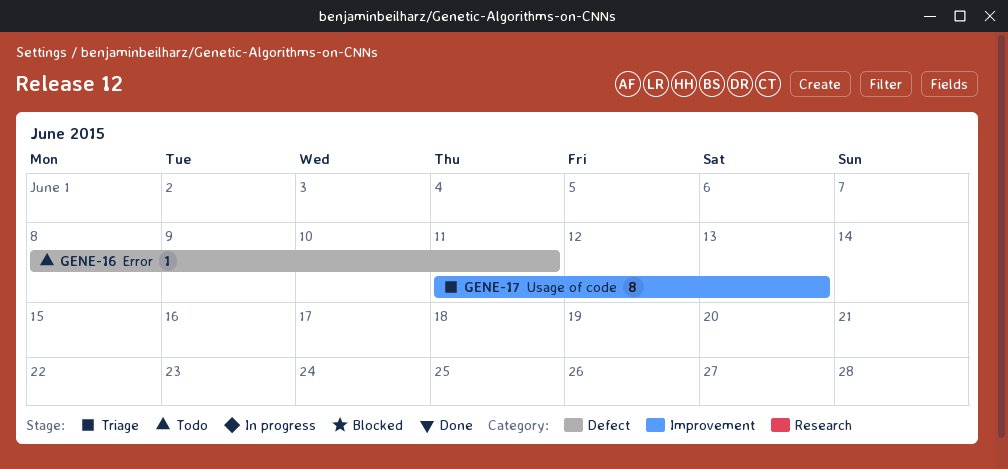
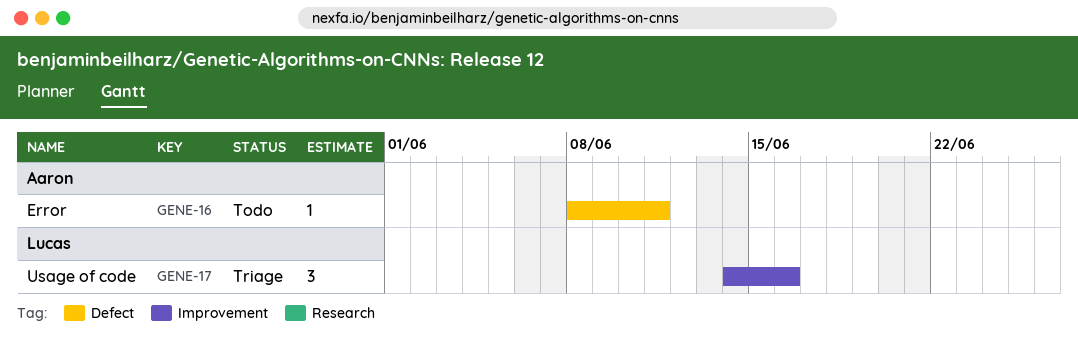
GENE-17, estimate: 8 -> 3
GENE-17, start: Jun 11 -> Jun 14
GENE-17, due: Jun 13 -> Jun 16

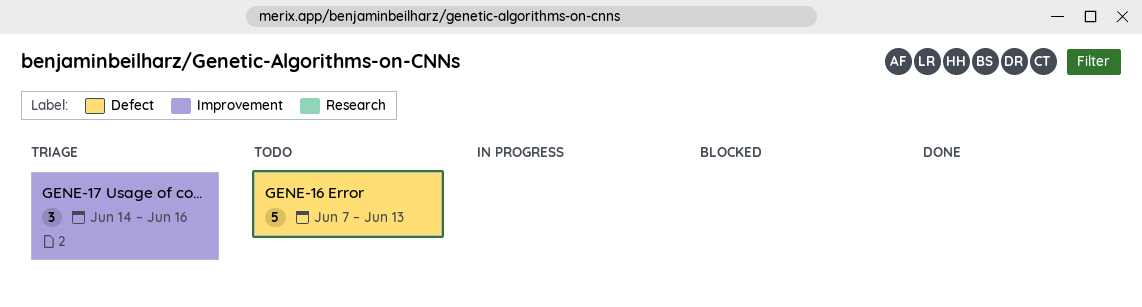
GENE-16, estimate: 1 -> 5
GENE-16, start: Jun 8 -> Jun 7
GENE-16, due: Jun 11 -> Jun 13

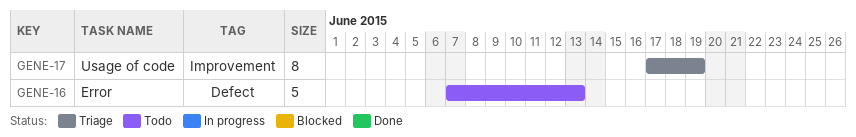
GENE-17, estimate: 3 -> 8
GENE-17, start: Jun 14 -> Jun 17
GENE-17, due: Jun 16 -> Jun 19

